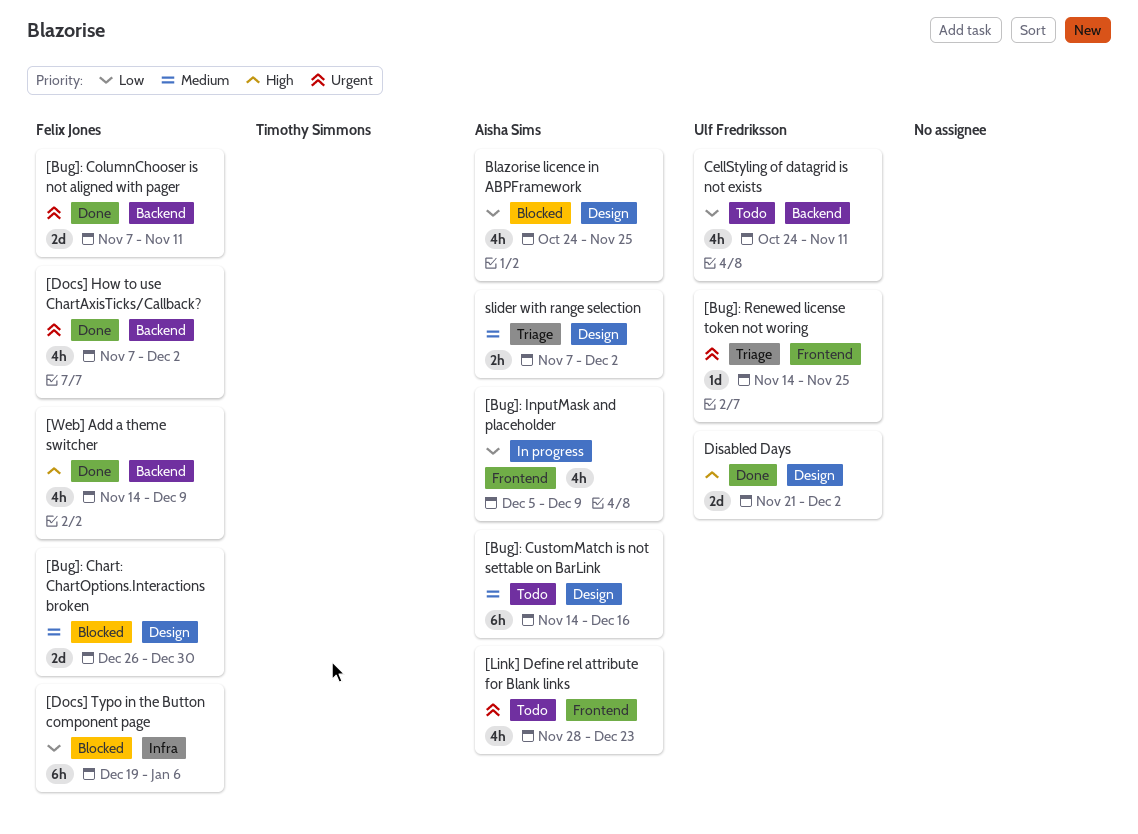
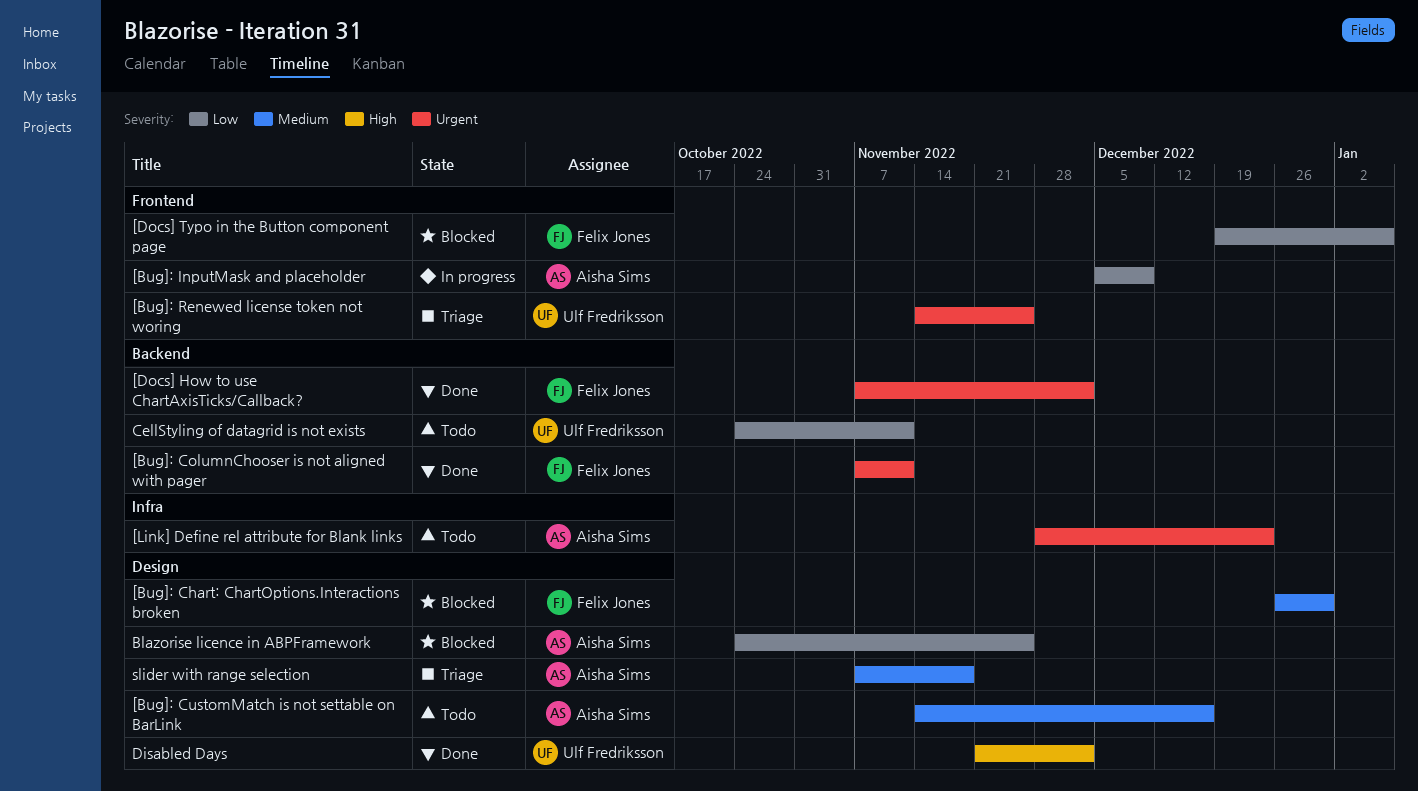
[Docs] Typo in the Button component page, label: Infra -> Frontend
[Link] Define rel attribute for Blank links, label: Frontend -> Infra
[Web] Add a theme switcher: present -> none
slider with range selection, due: Dec 2 -> Nov 18

